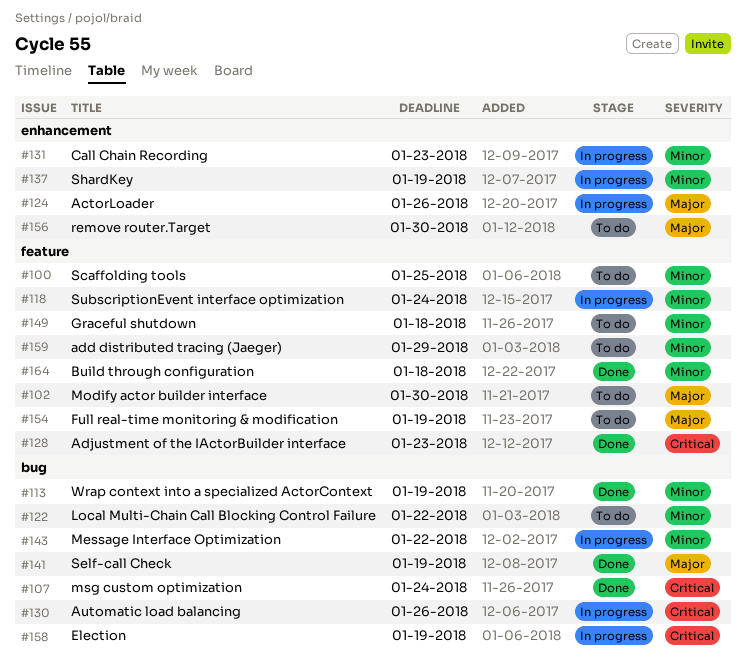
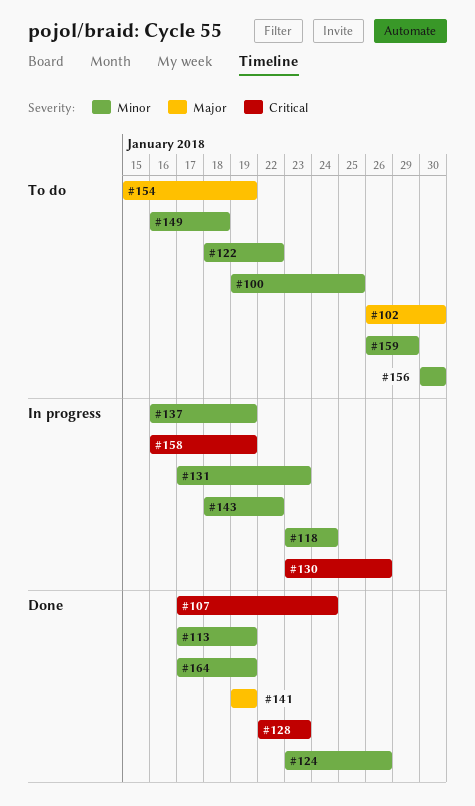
#124, status: In progress -> Done
#124, priority: Major -> Minor
#156, priority: Major -> Minor
#164, due: Jan 18 -> Jan 19

